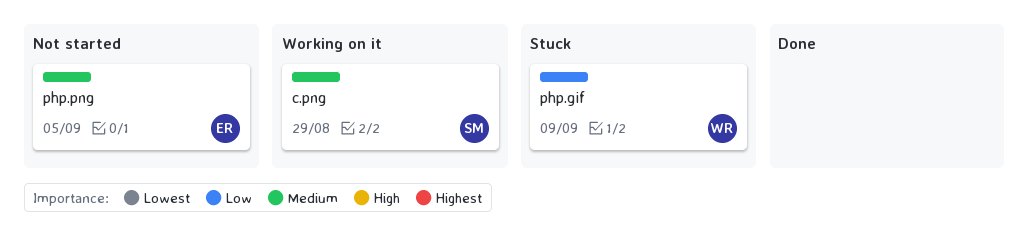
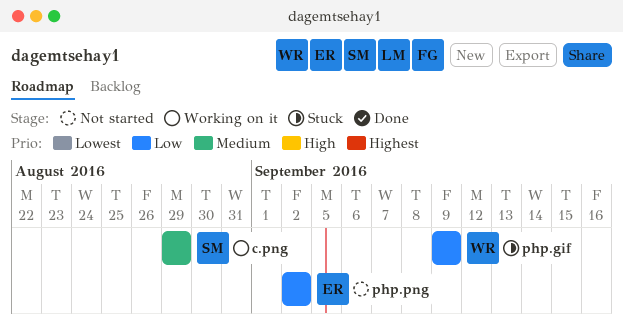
php.png, priority: Medium -> Low
php.png, due: Sep 5 -> Sep 2

